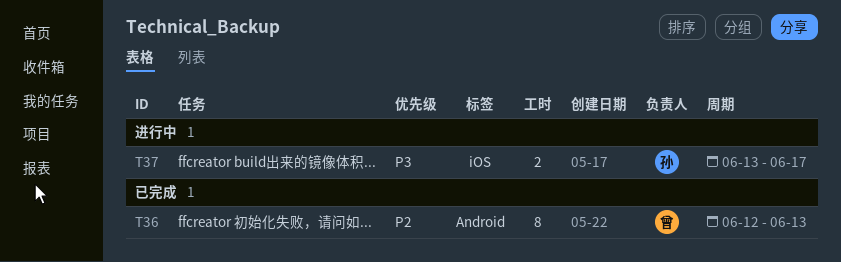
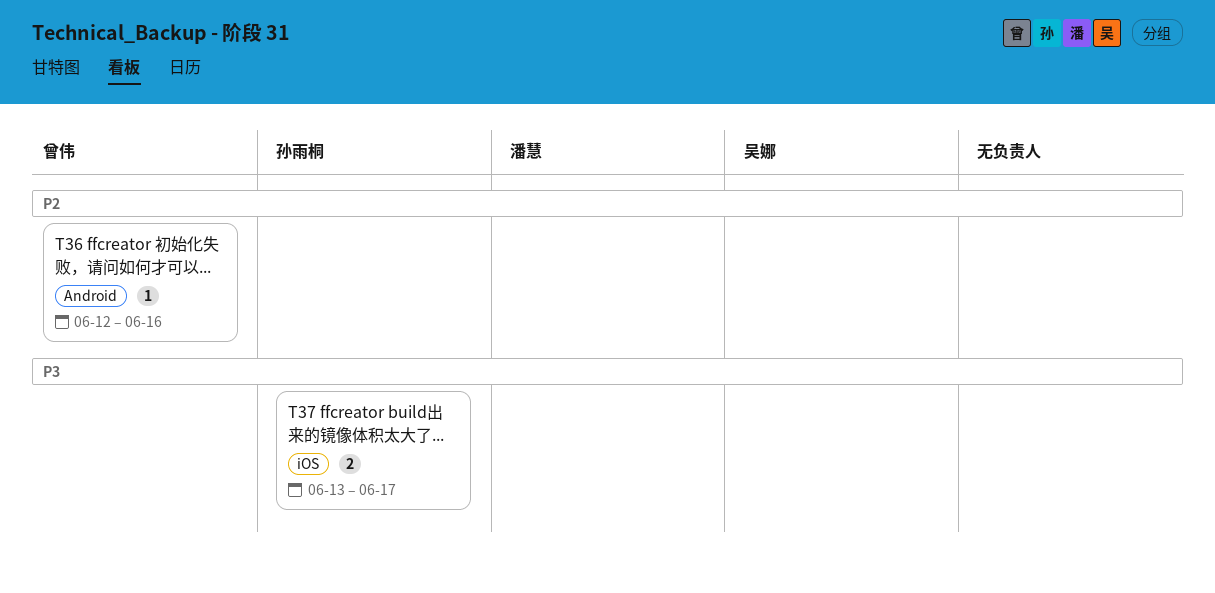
T36, estimate: 8 -> 1
T36, due: Jun 13 -> Jun 16

